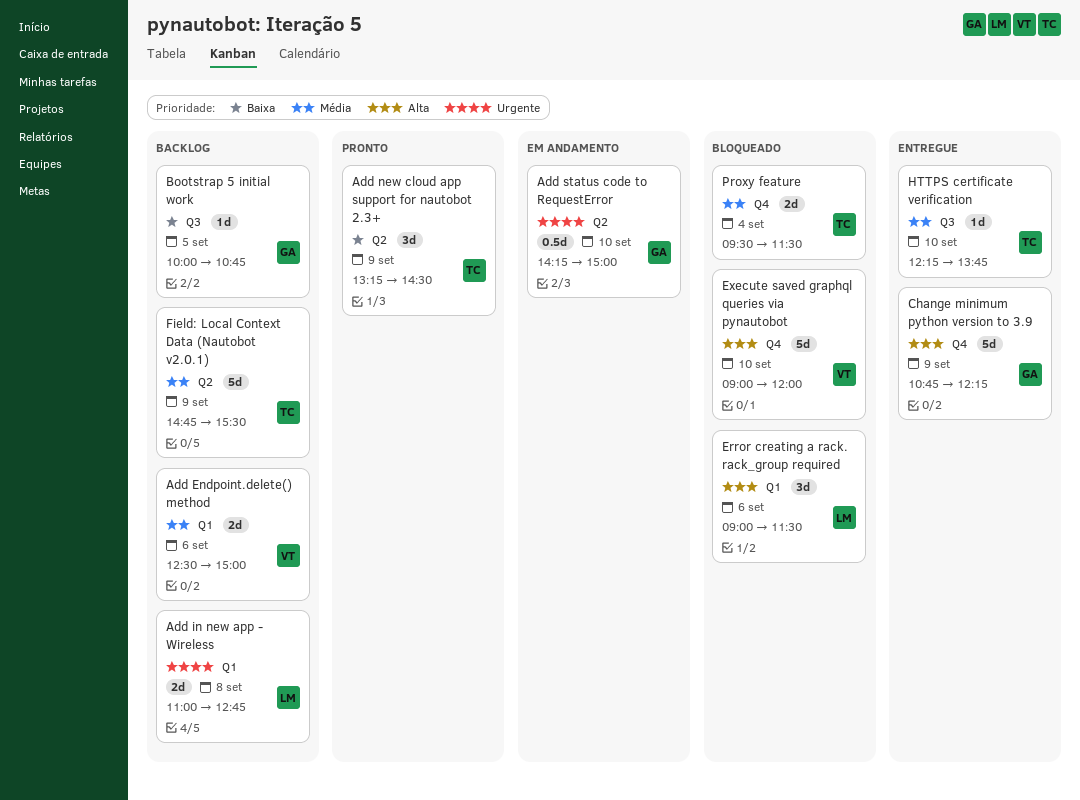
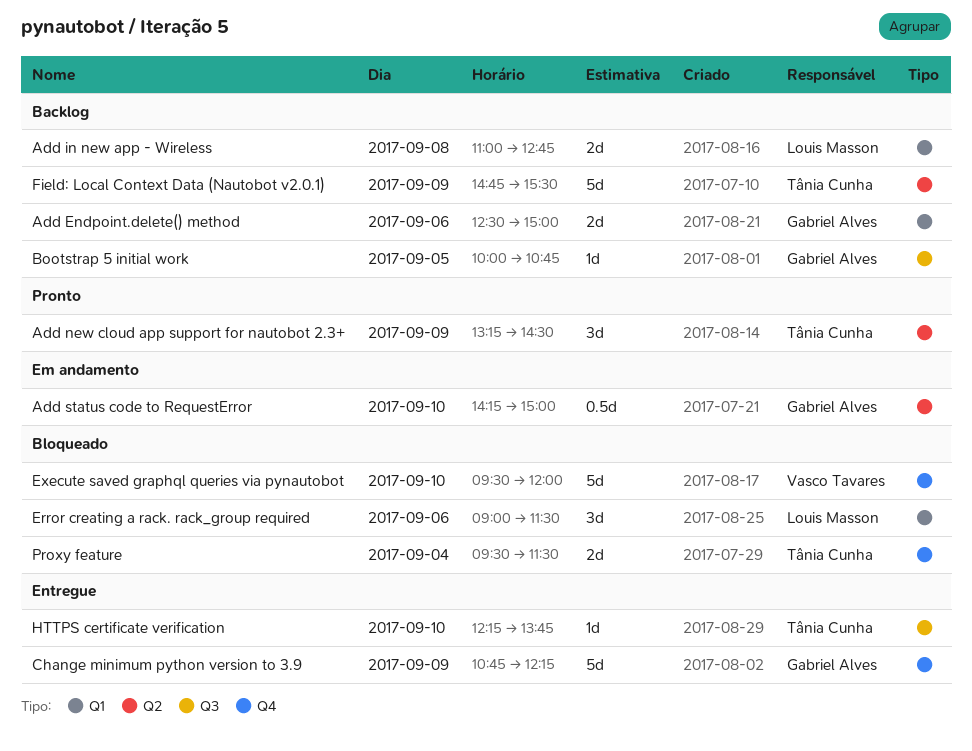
Add Endpoint.delete() method, owner: Vasco Tavares -> Gabriel Alves
Execute saved graphql queries via pynautobot, begins: 09:00 -> 09:30

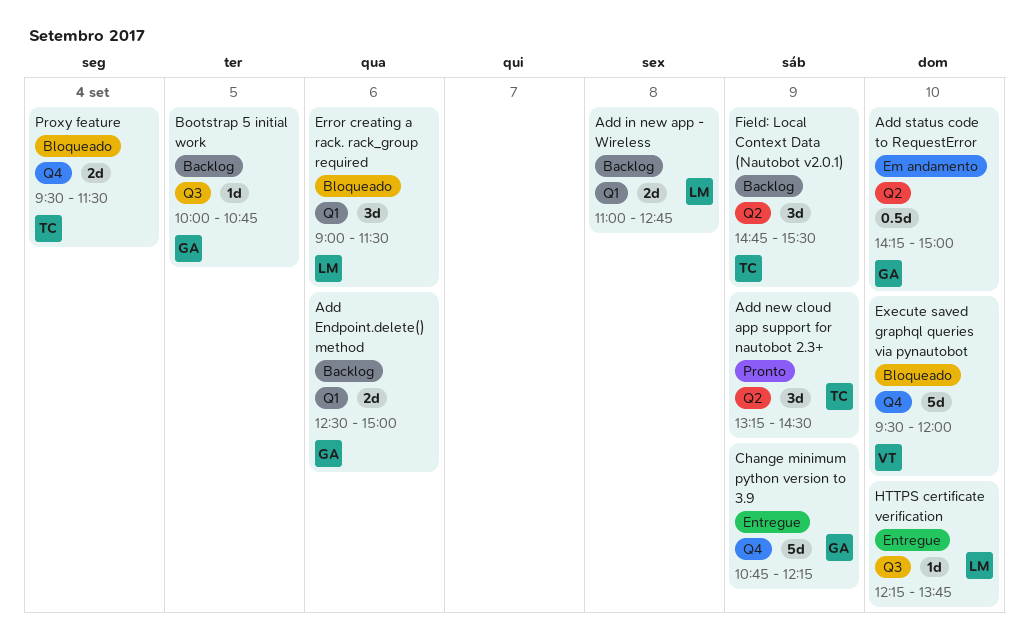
Field: Local Context Data (Nautobot v2.0.1), estimate: 5d -> 3d
HTTPS certificate verification, owner: Tânia Cunha -> Louis Masson

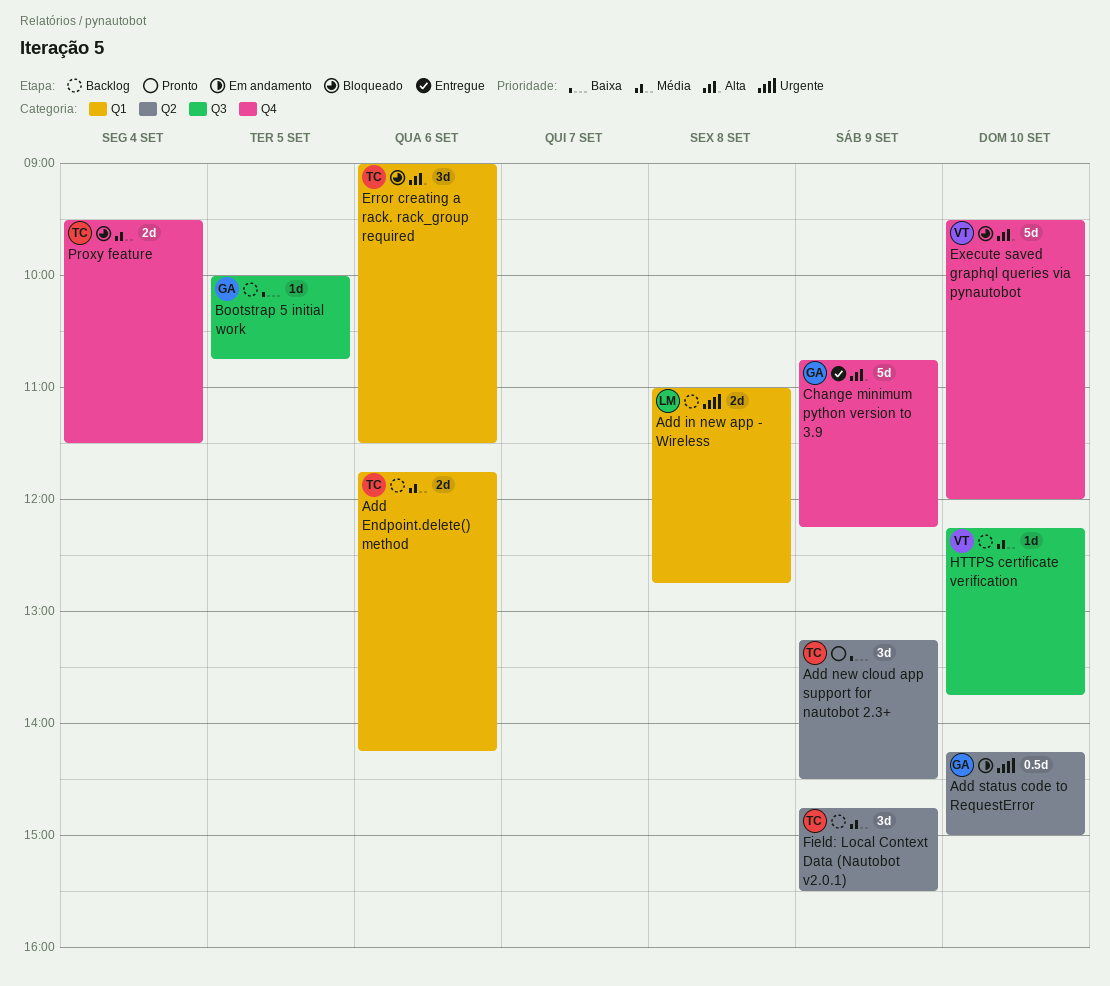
Add Endpoint.delete() method, owner: GA -> TC
Add Endpoint.delete() method, begins: 12:30 -> 11:45
Add Endpoint.delete() method, ends: 15:00 -> 14:15
Error creating a rack. rack_group required, owner: LM -> TC
HTTPS certificate verification, status: Entregue -> Backlog
HTTPS certificate verification, owner: LM -> VT

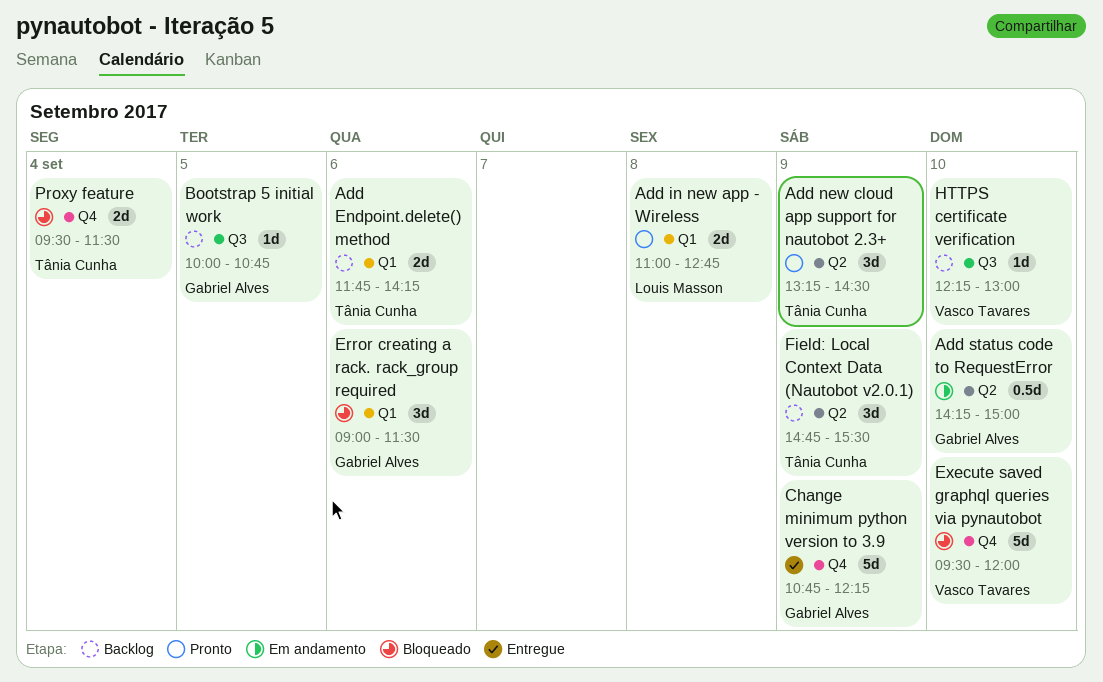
Add in new app - Wireless, status: Backlog -> Pronto
Error creating a rack. rack_group required, owner: Tânia Cunha -> Gabriel Alves
HTTPS certificate verification, ends: 13:45 -> 13:00

